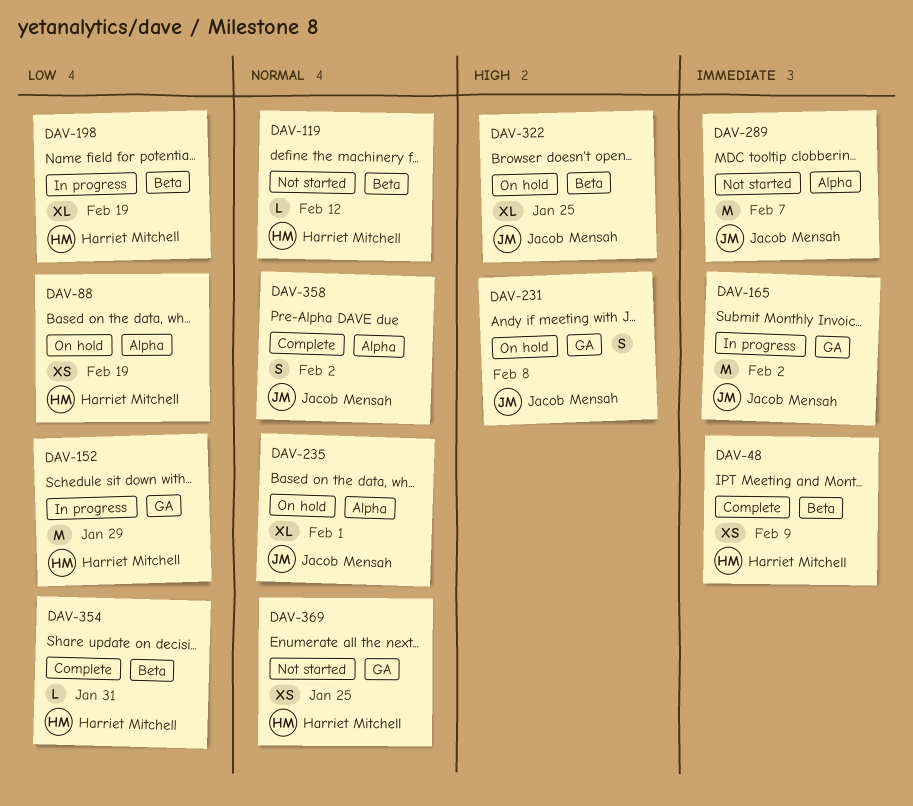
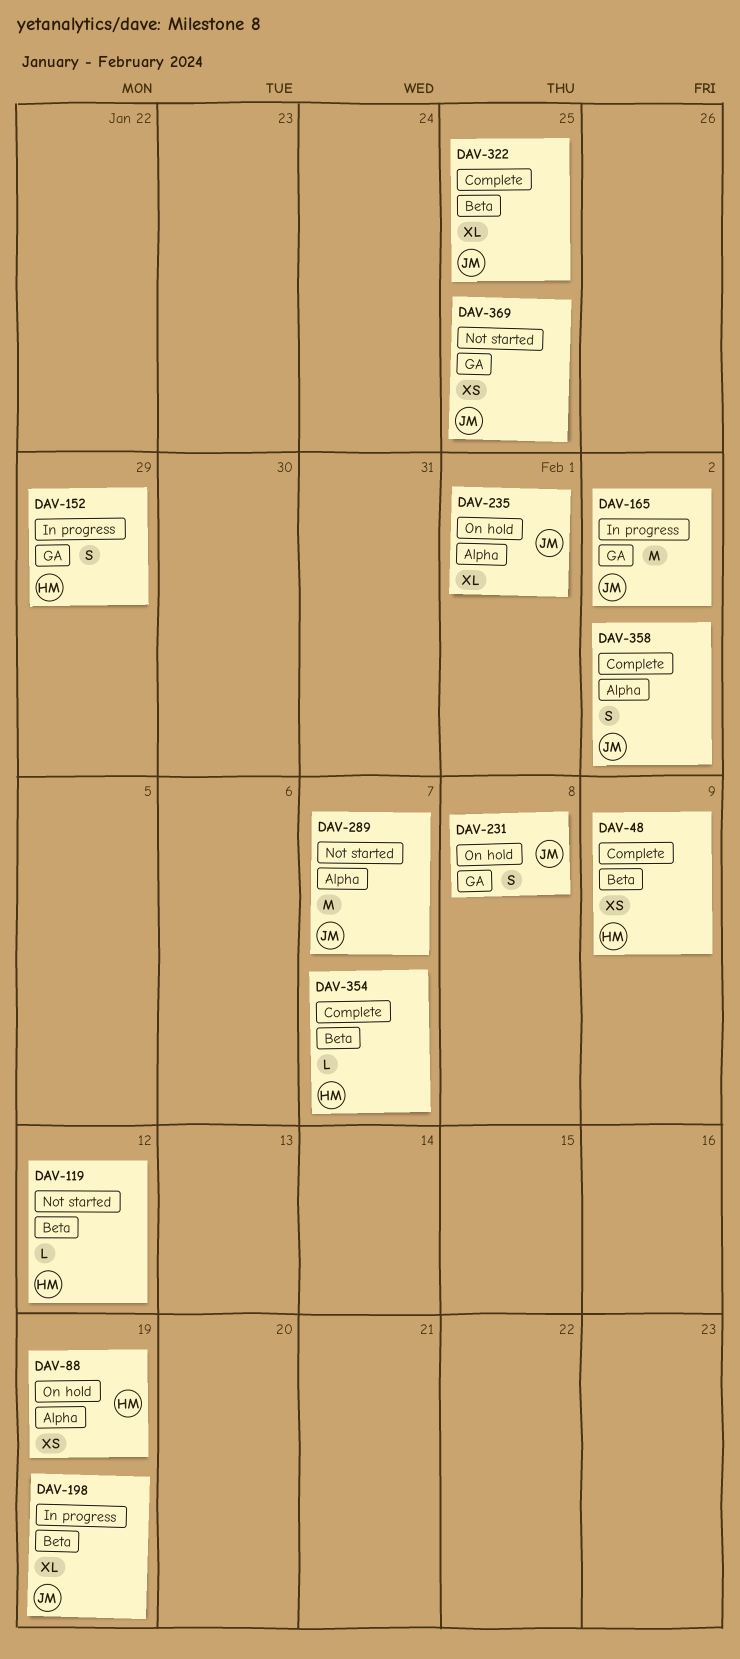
DAV-152, estimate: M -> S
DAV-198, owner: Harriet Mitchell -> Jacob Mensah
DAV-322, status: On hold -> Complete
DAV-354, due: Jan 31 -> Feb 7
DAV-369, owner: Harriet Mitchell -> Jacob Mensah

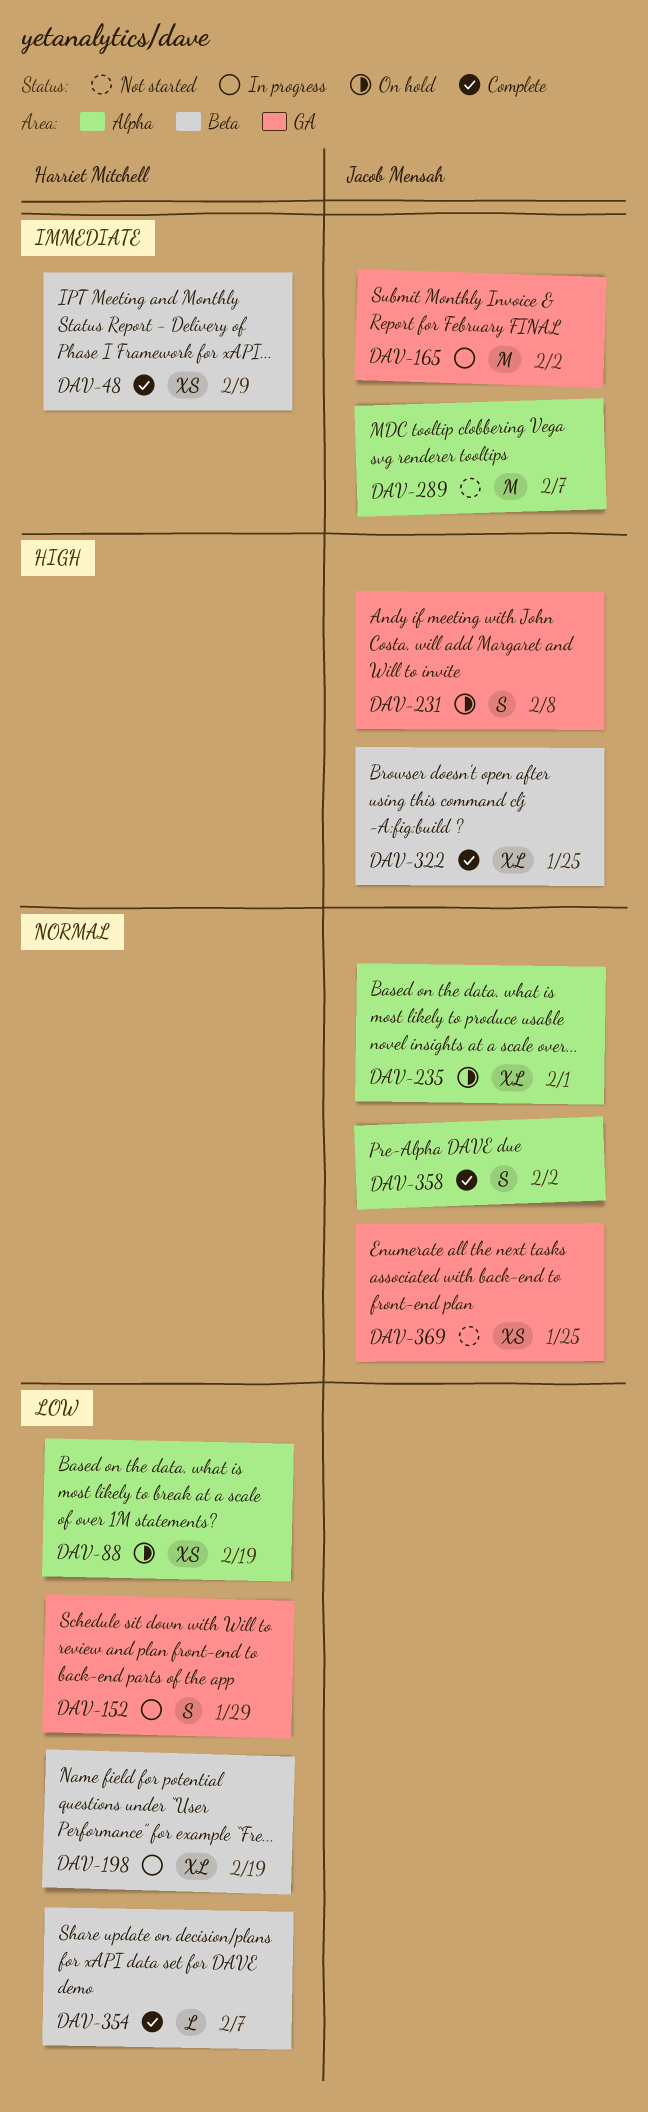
DAV-119: present -> none
DAV-198, owner: Jacob Mensah -> Harriet Mitchell

